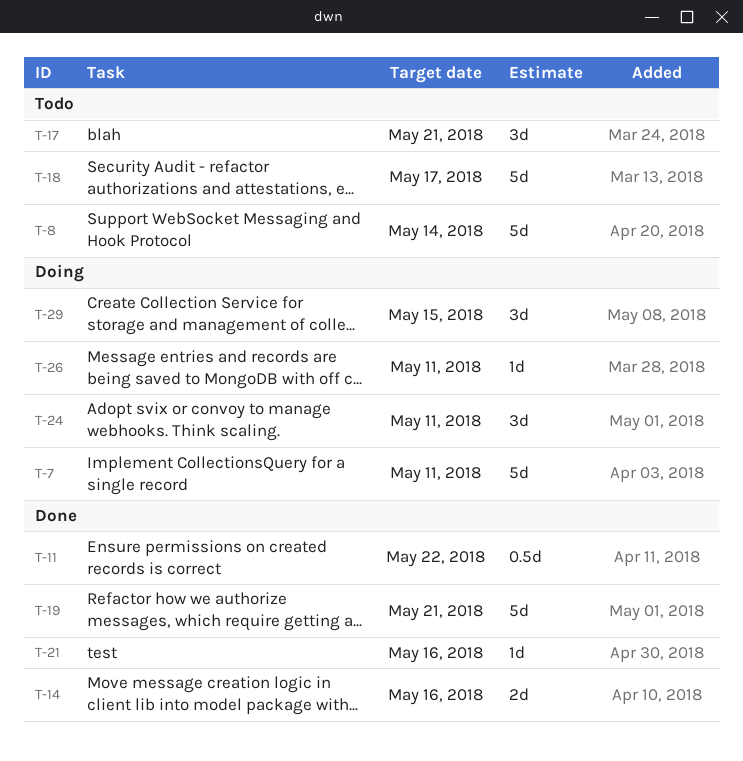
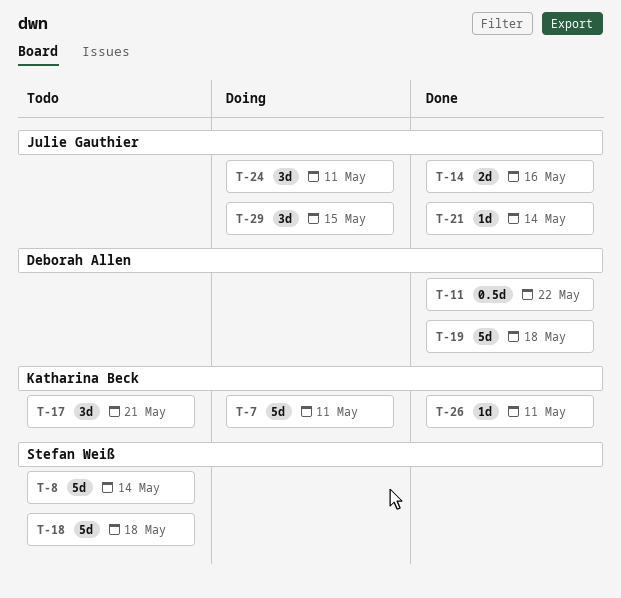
T-18, due: May 17 -> May 18
T-19, due: May 21 -> May 18
T-21, due: May 16 -> May 14
T-26, status: Doing -> Done

